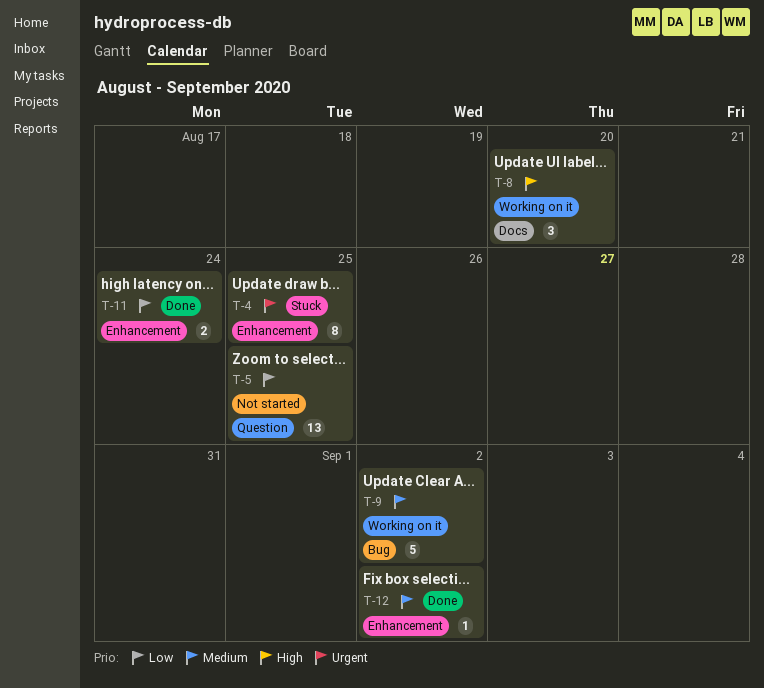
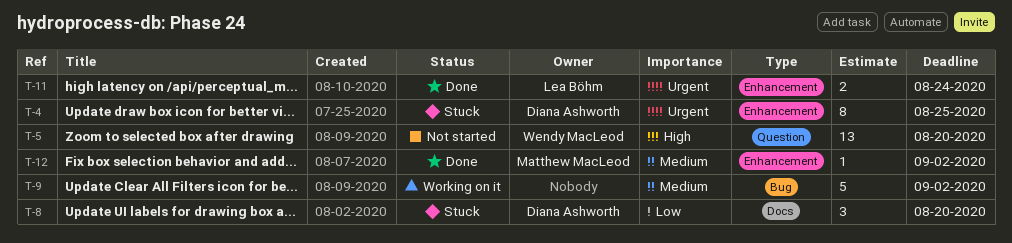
T-5, priority: Low -> High
T-5, due: Aug 25 -> Aug 20
T-8, status: Working on it -> Stuck
T-8, priority: High -> Low
T-11, priority: Low -> Urgent

